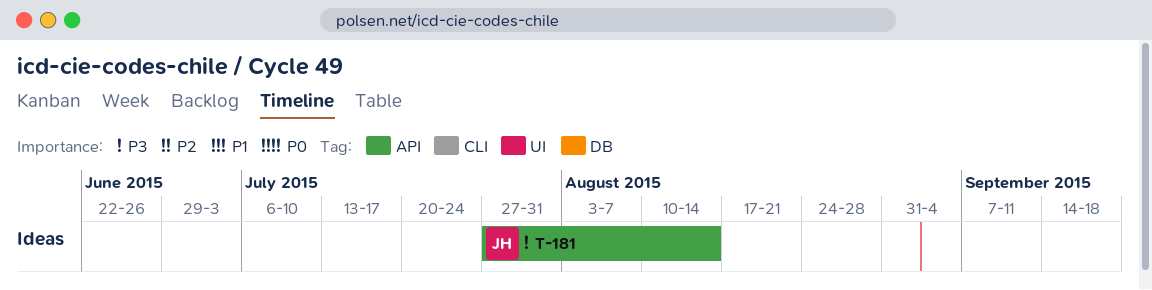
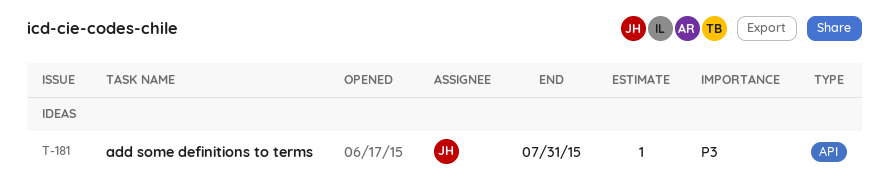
T-181, due: Aug 14 -> Jul 31

